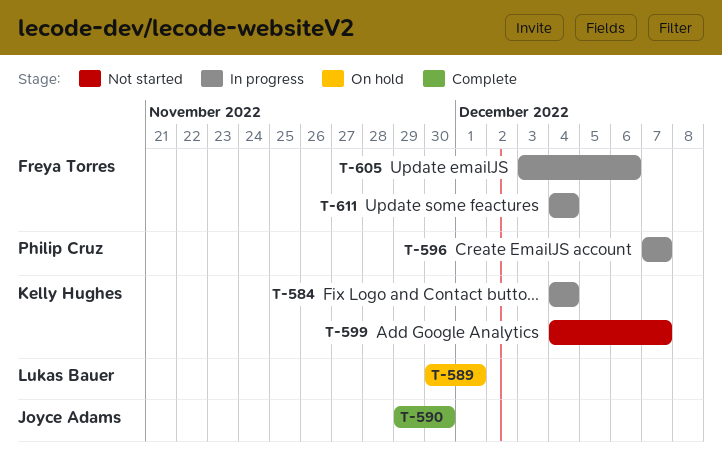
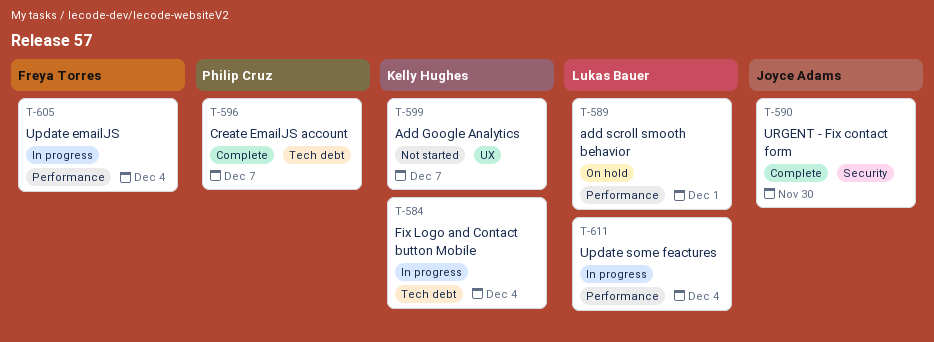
T-596, status: In progress -> Complete
T-605, due: Dec 6 -> Dec 4
T-611, owner: Freya Torres -> Lukas Bauer

